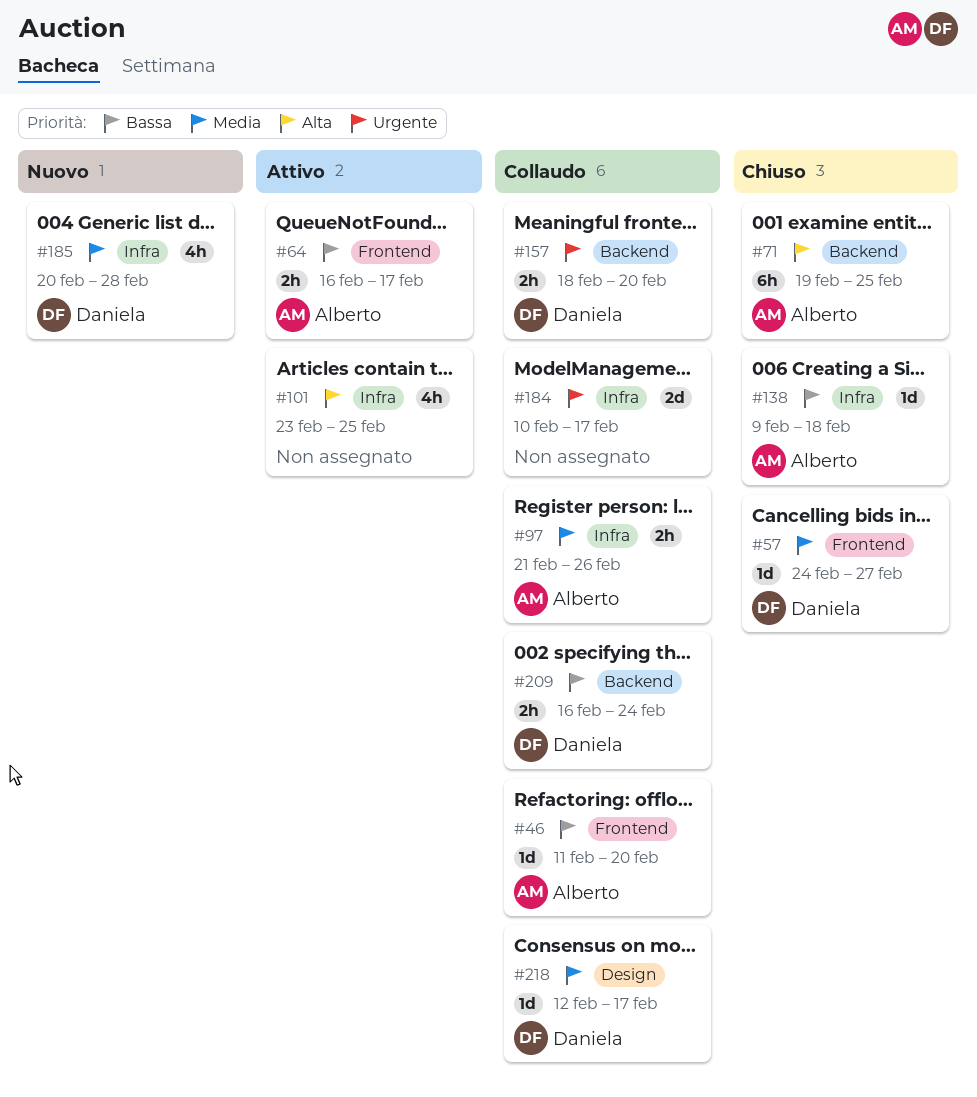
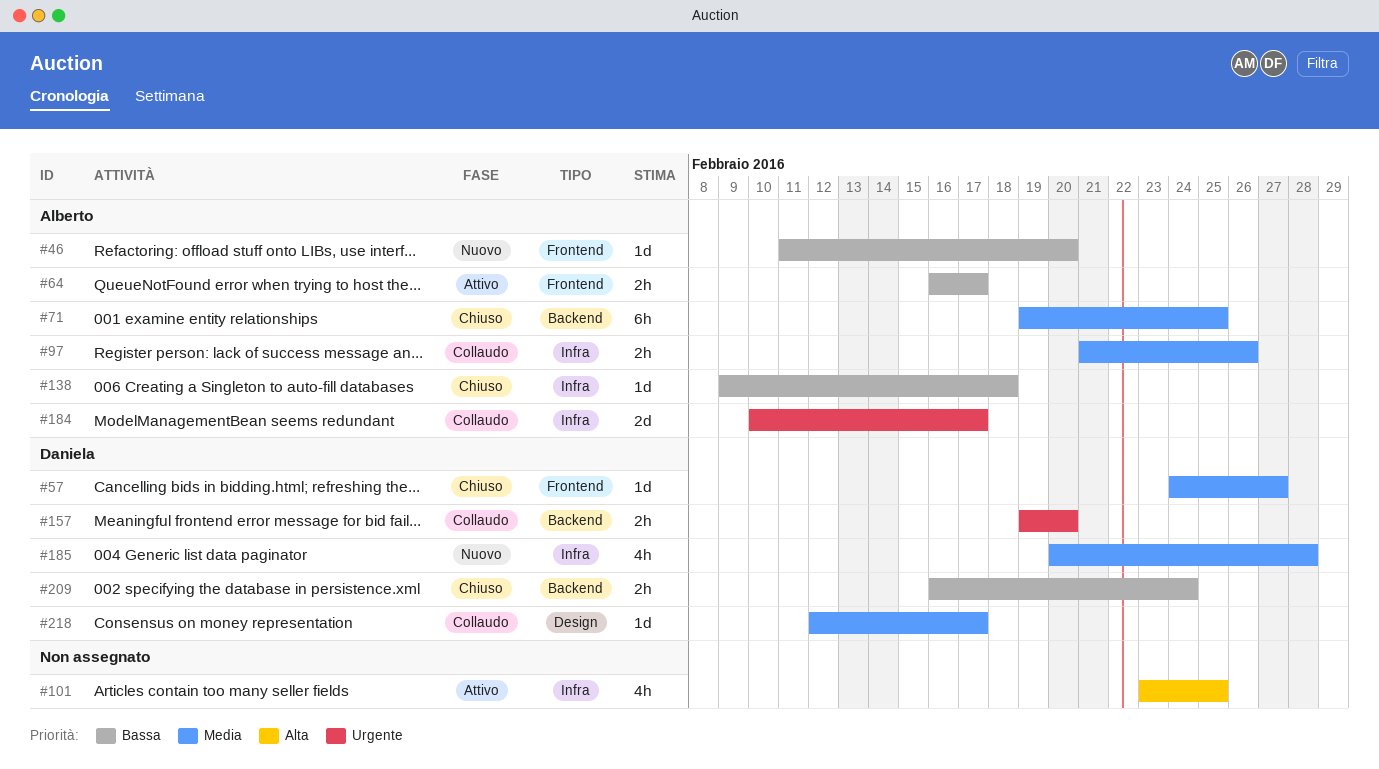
#46, status: Collaudo -> Nuovo
#71, priority: Alta -> Media
#157, start: Feb 18 -> Feb 19
#184, owner: none -> Alberto
#209, status: Collaudo -> Chiuso

